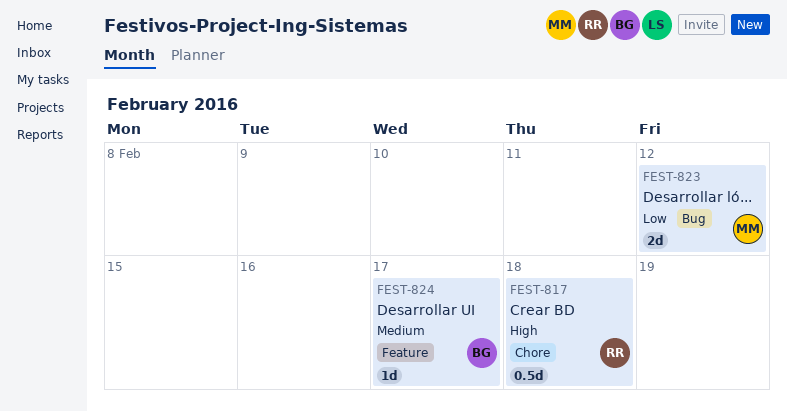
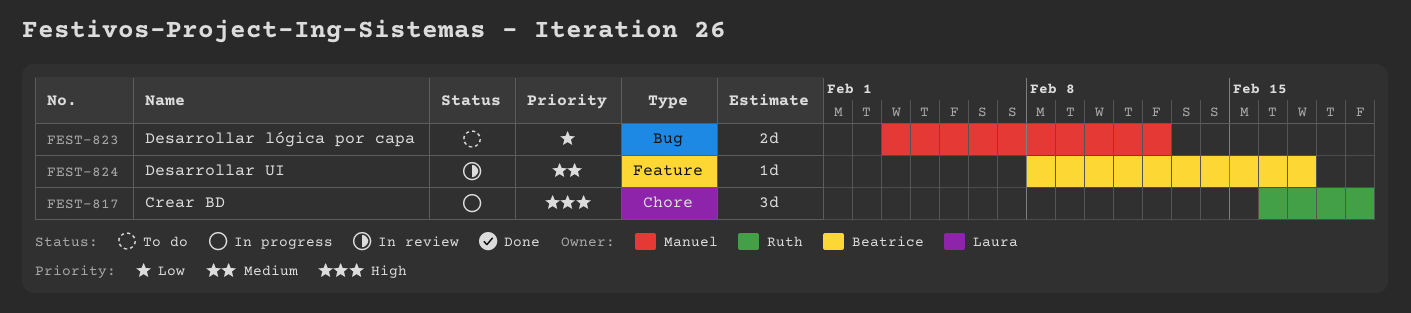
FEST-817, estimate: 0.5d -> 3d
FEST-817, due: Feb 18 -> Feb 19

